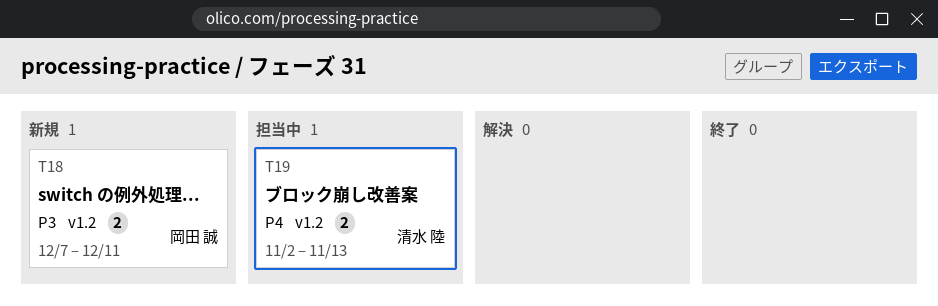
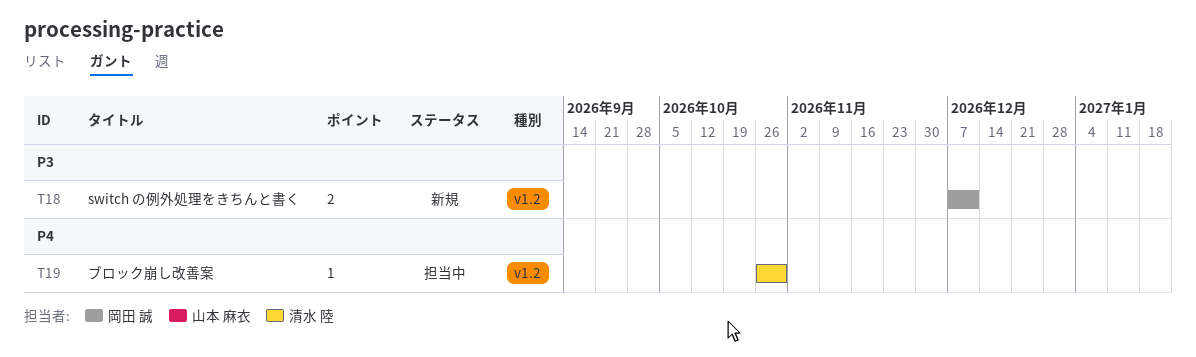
T19, estimate: 2 -> 1
T19, start: Nov 2 -> Oct 26
T19, due: Nov 13 -> Oct 30

